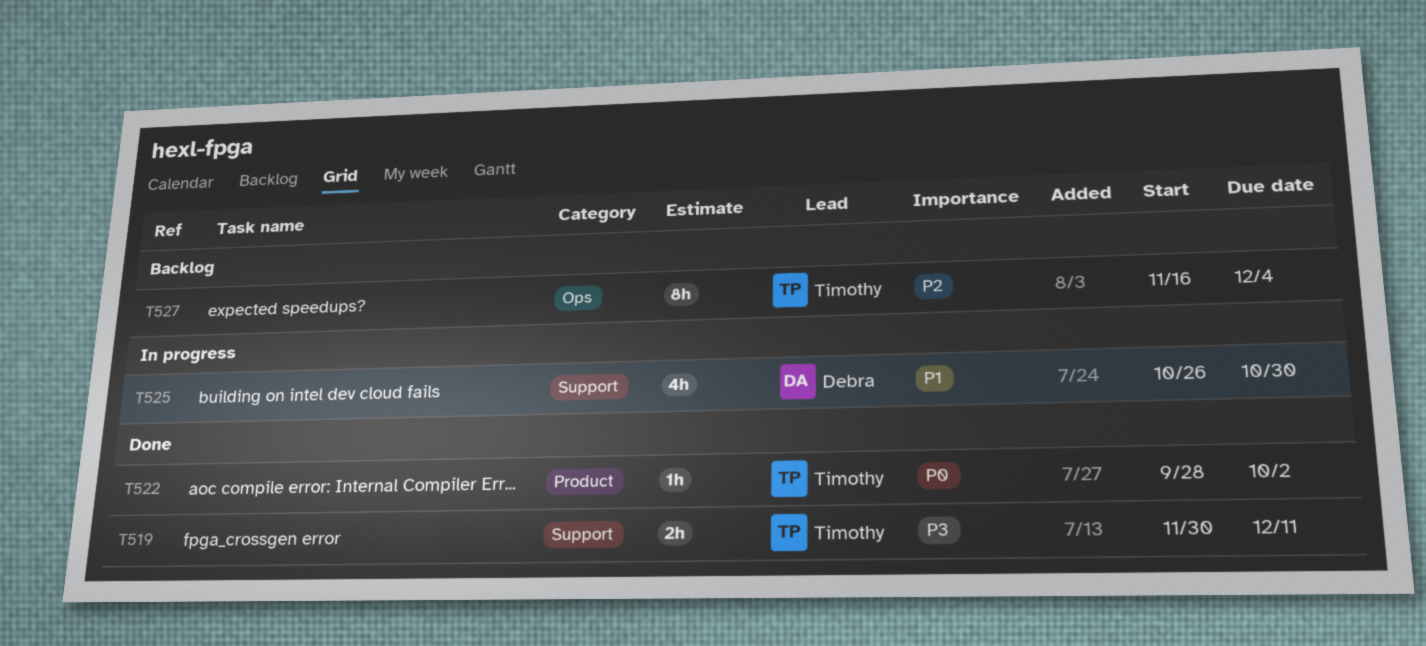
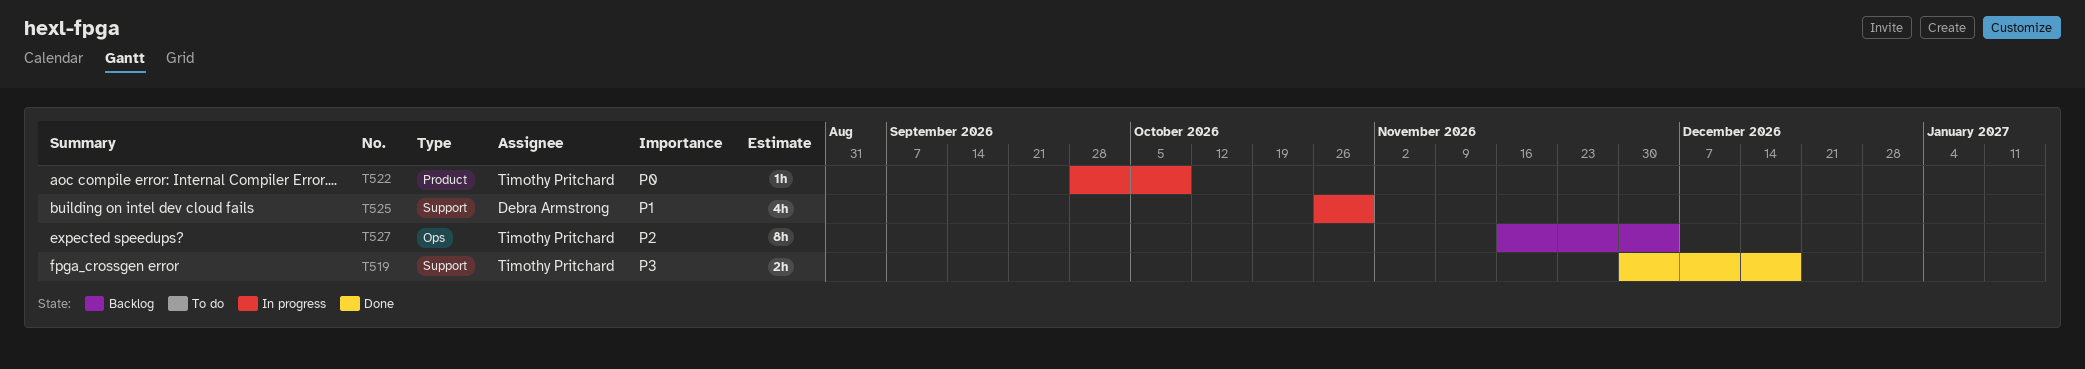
T519, due: Dec 11 -> Dec 18
T522, status: Done -> In progress
T522, due: Oct 2 -> Oct 9

